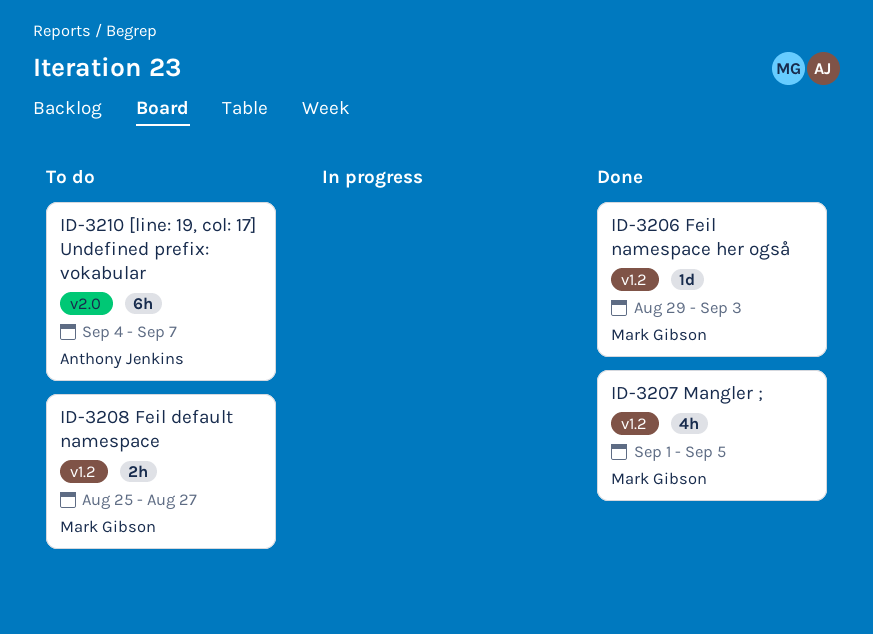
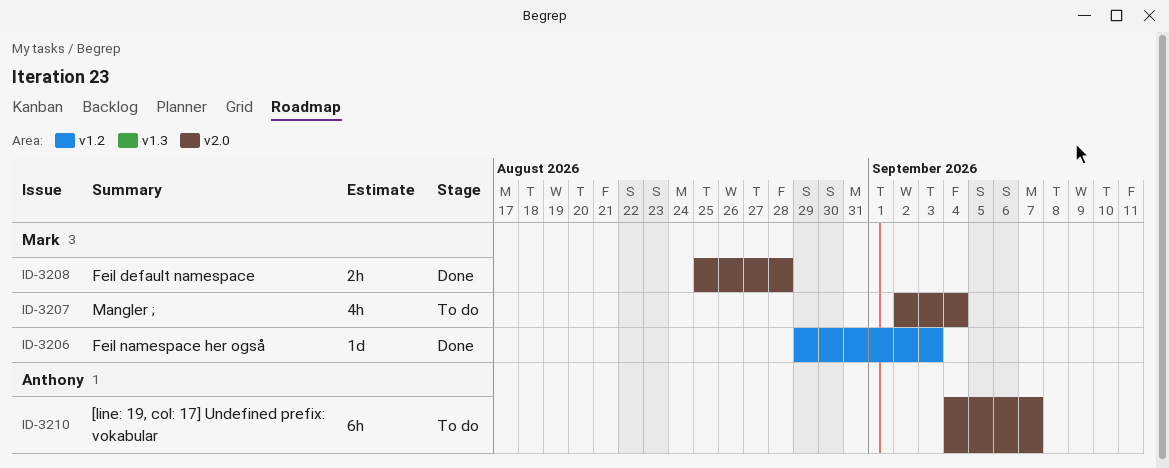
ID-3207, status: Done -> To do
ID-3207, label: v1.2 -> v2.0
ID-3207, start: Sep 1 -> Sep 2
ID-3207, due: Sep 5 -> Sep 4
ID-3208, status: To do -> Done
ID-3208, label: v1.2 -> v2.0
ID-3208, due: Aug 27 -> Aug 28

